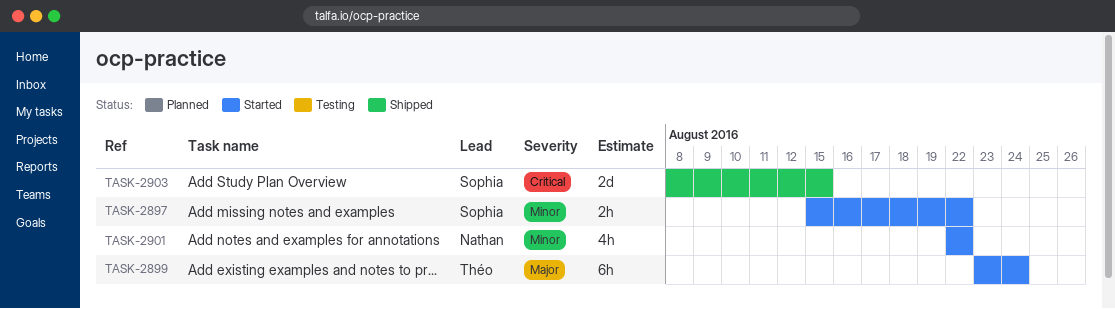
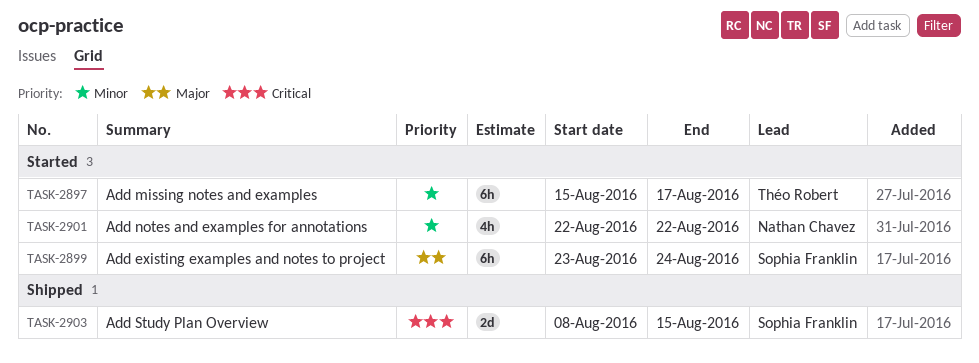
TASK-2897, owner: Sophia Franklin -> Théo Robert
TASK-2897, estimate: 2h -> 6h
TASK-2897, due: Aug 22 -> Aug 17
TASK-2899, owner: Théo Robert -> Sophia Franklin

